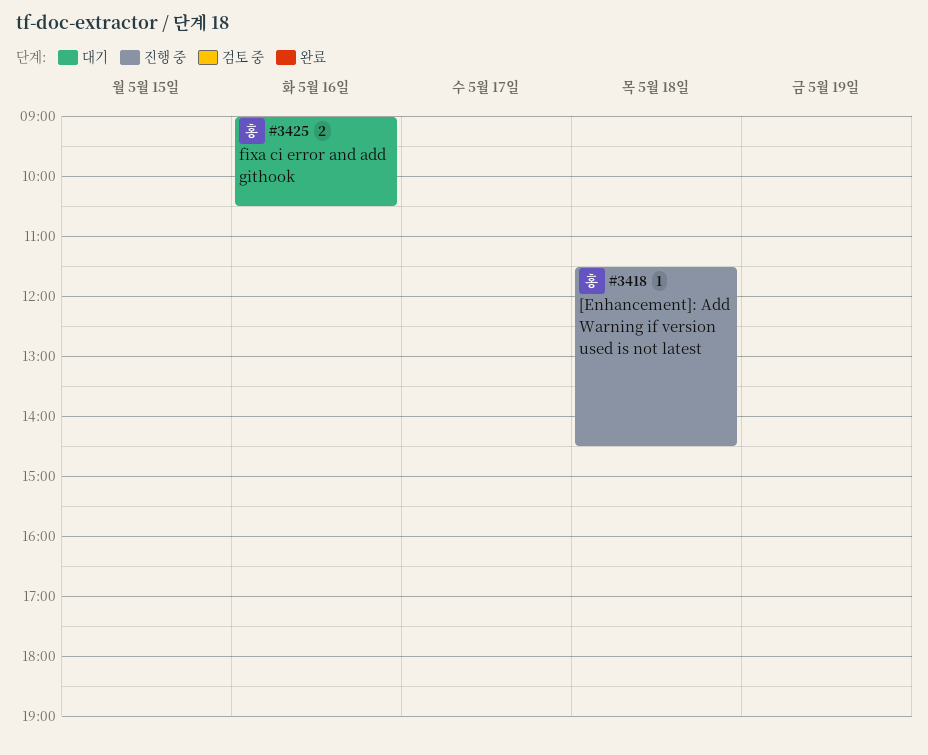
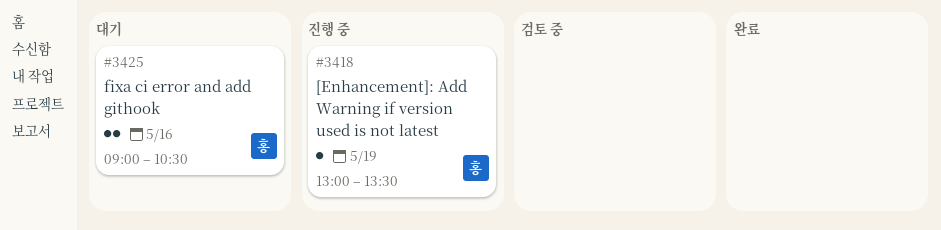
#3418, day: May 18 -> May 19
#3418, begins: 11:30 -> 13:00
#3418, ends: 14:30 -> 13:30

